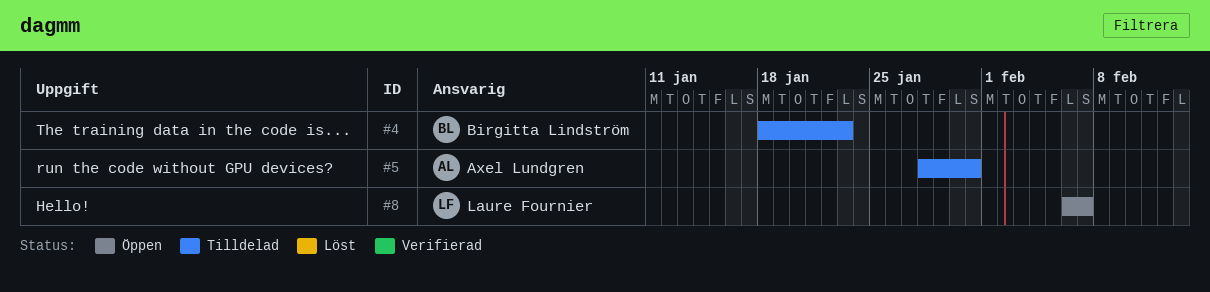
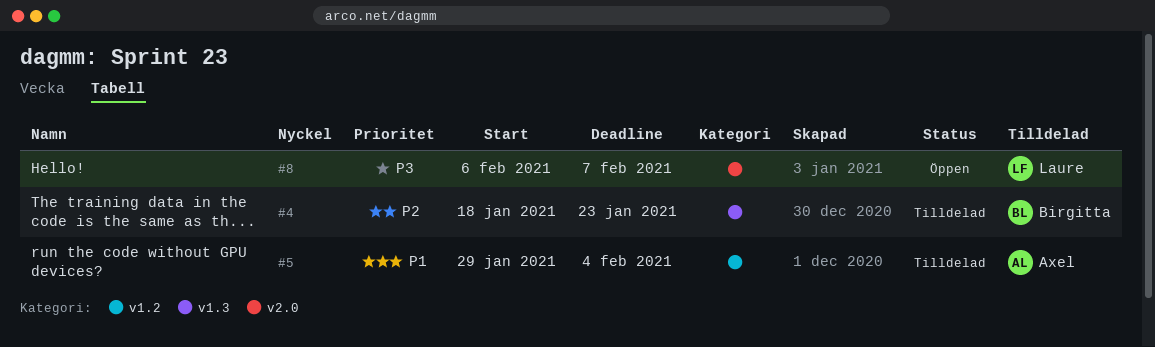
#5, start: Jan 28 -> Jan 29
#5, due: Jan 31 -> Feb 4

